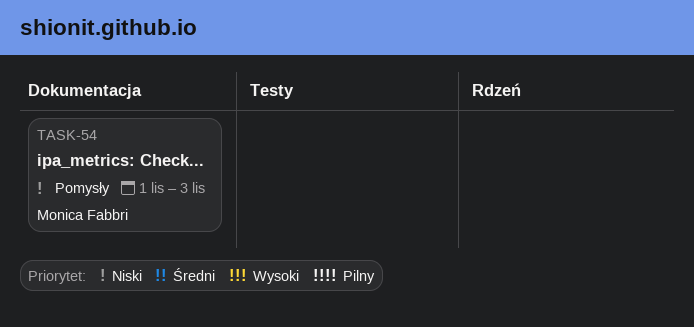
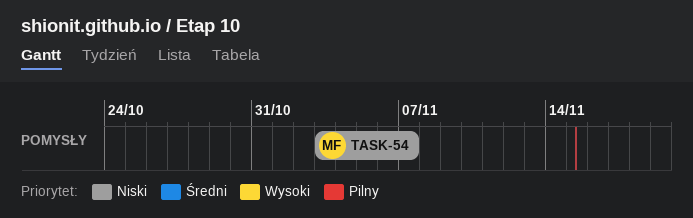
TASK-54, start: Nov 1 -> Nov 3
TASK-54, due: Nov 3 -> Nov 7

